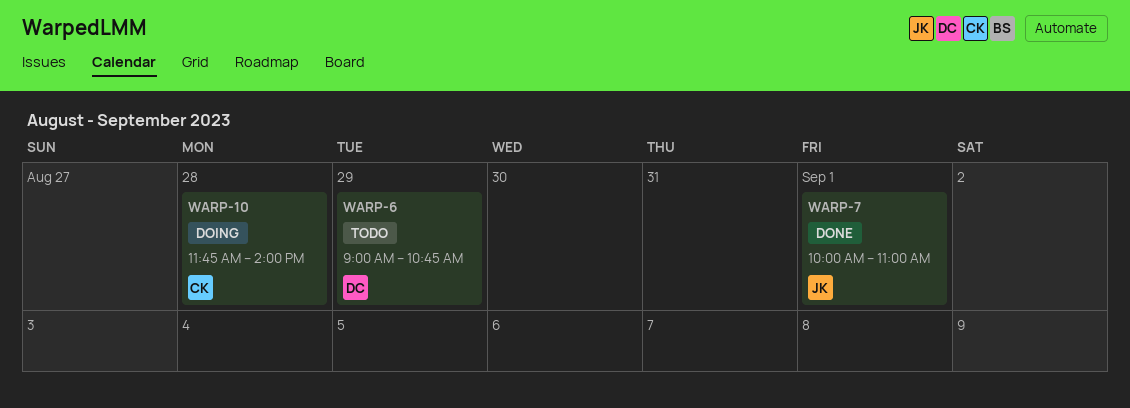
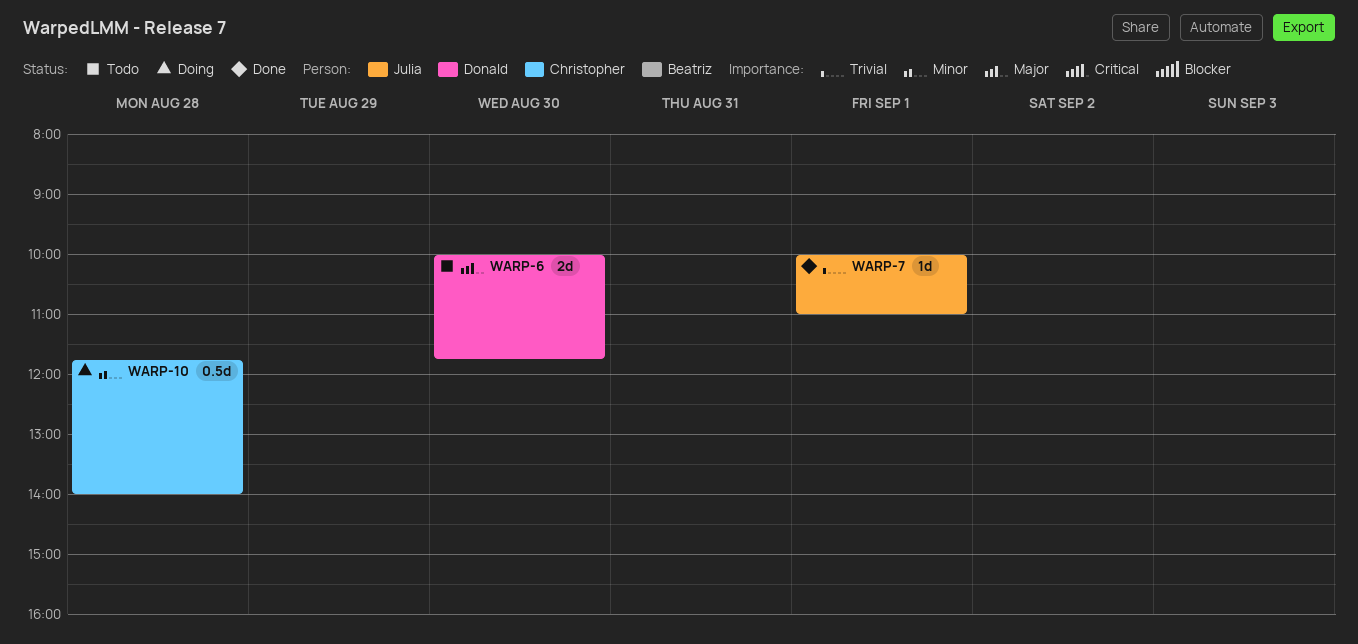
WARP-6, day: Aug 29 -> Aug 30
WARP-6, begins: 09:00 -> 10:00
WARP-6, ends: 10:45 -> 11:45

